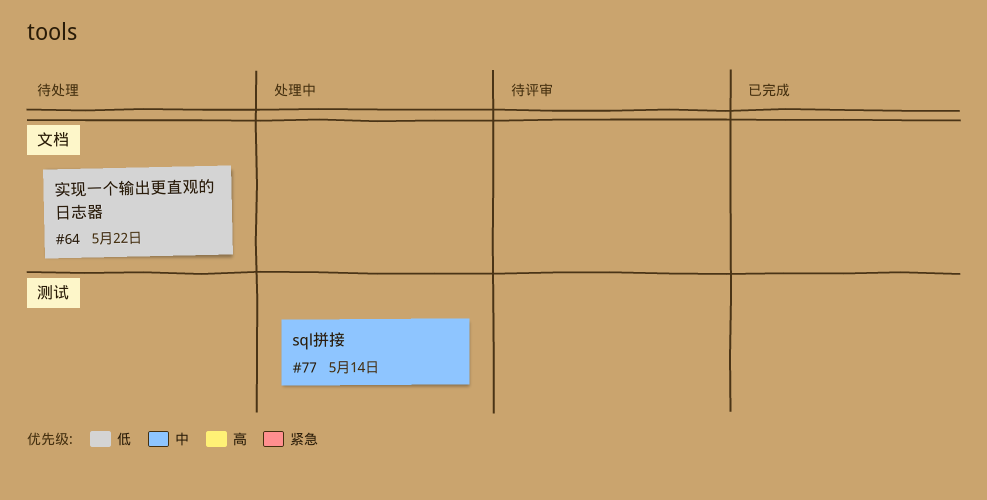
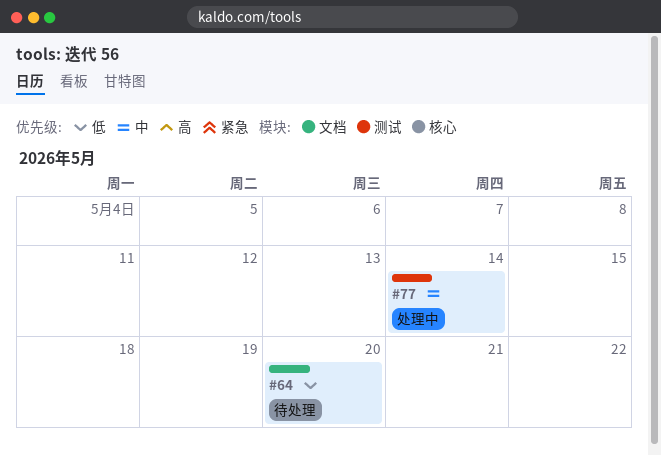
#64, due: May 22 -> May 20

